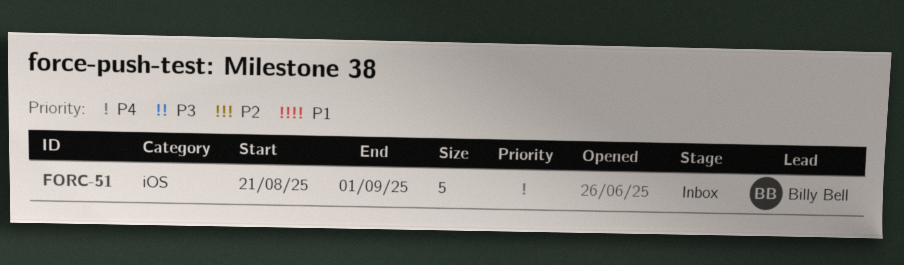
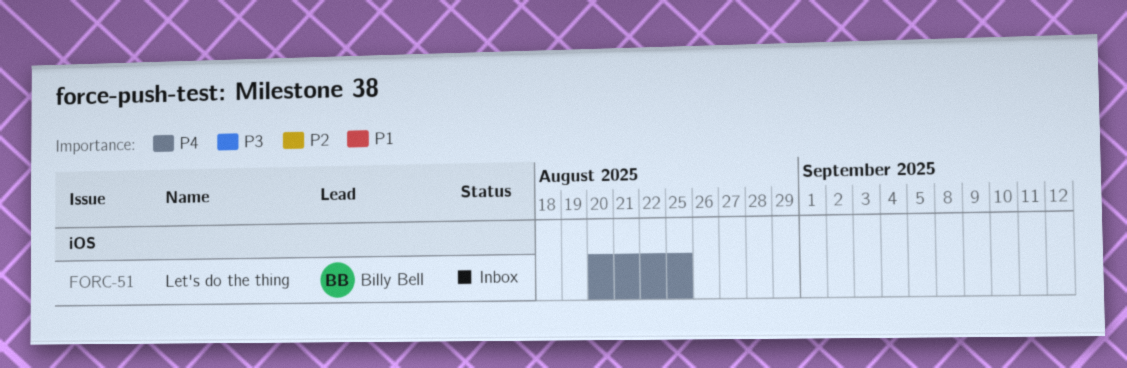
FORC-51, start: Aug 21 -> Aug 20
FORC-51, due: Sep 1 -> Aug 25

